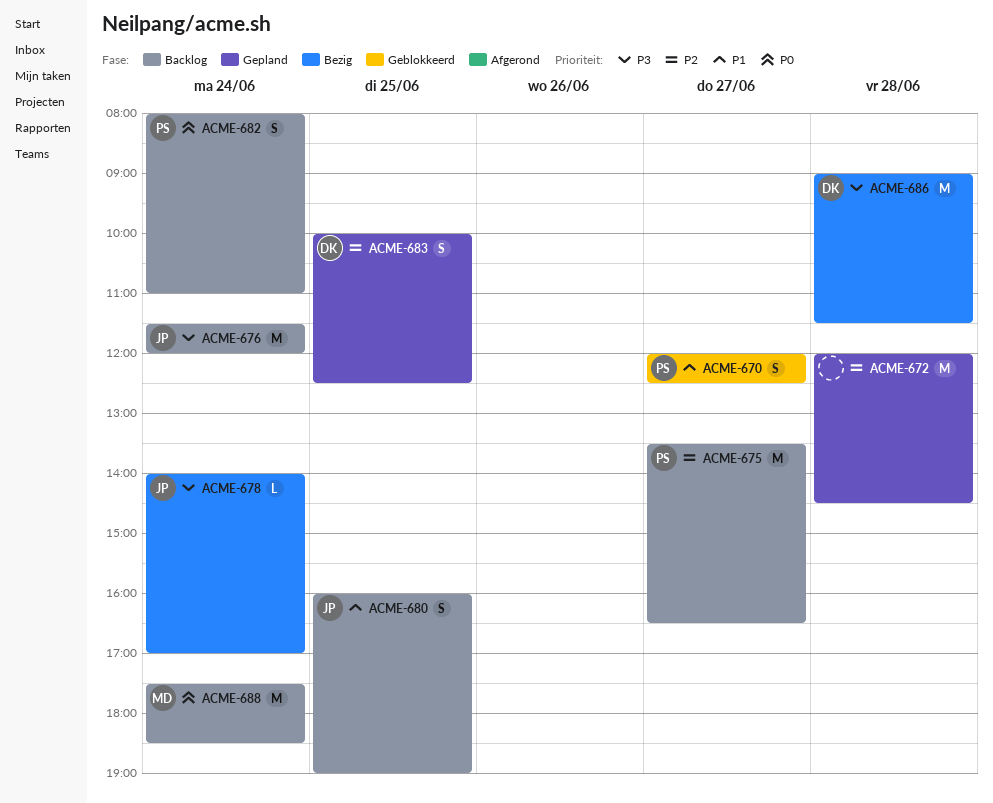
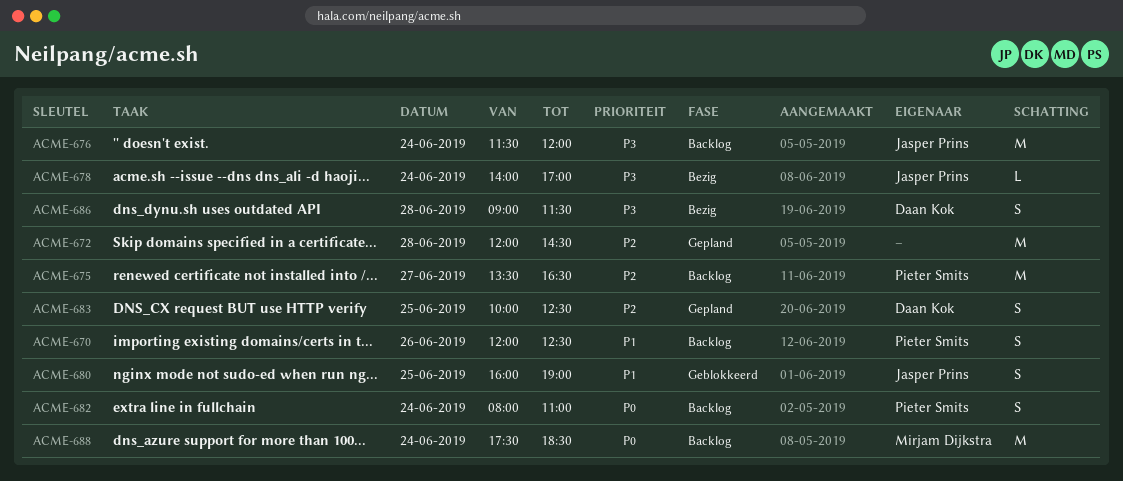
ACME-670, status: Geblokkeerd -> Backlog
ACME-670, day: Jun 27 -> Jun 26
ACME-680, status: Backlog -> Geblokkeerd
ACME-686, estimate: M -> S

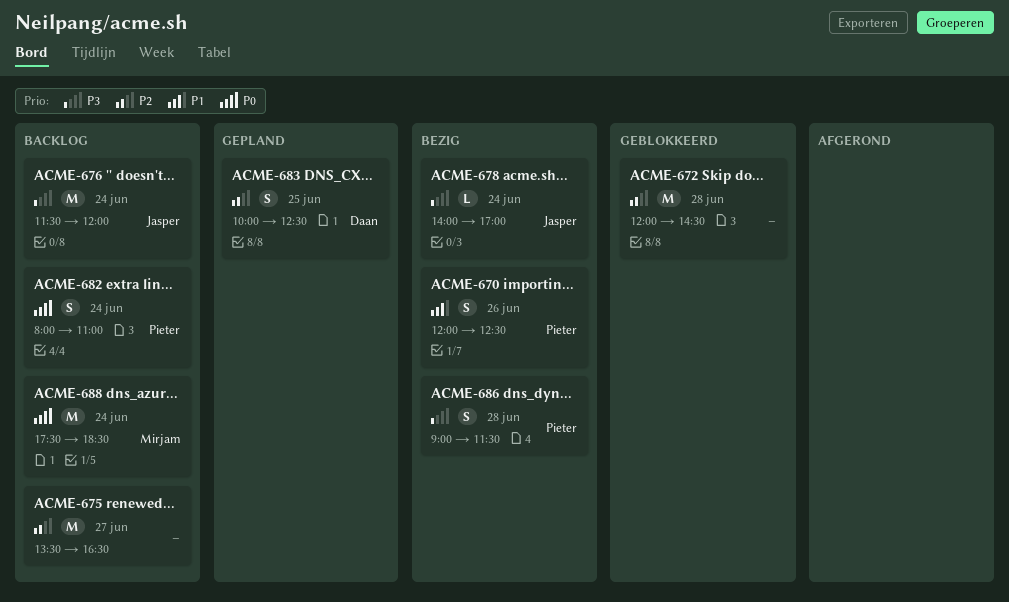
ACME-670, status: Backlog -> Bezig
ACME-672, status: Gepland -> Geblokkeerd
ACME-675, owner: Pieter Smits -> none
ACME-680: present -> none
ACME-686, owner: Daan Kok -> Pieter Smits

